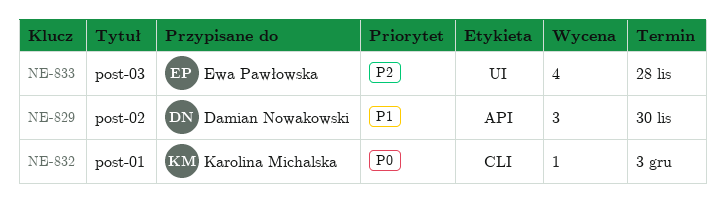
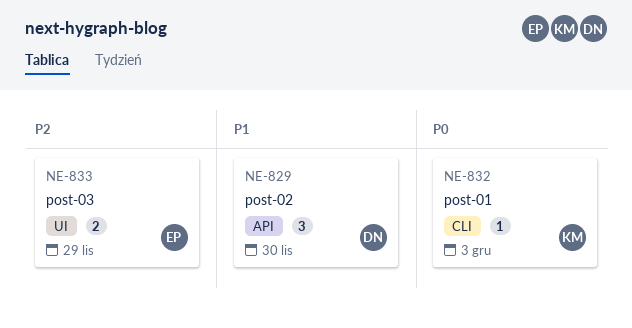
NE-833, estimate: 4 -> 2
NE-833, due: Nov 28 -> Nov 29

